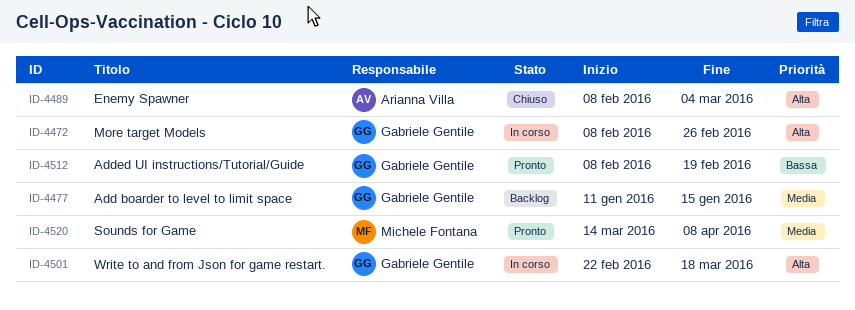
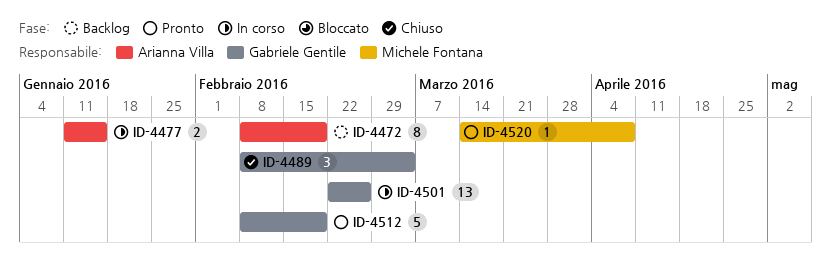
ID-4472, status: In corso -> Backlog
ID-4472, owner: Gabriele Gentile -> Arianna Villa
ID-4472, due: Feb 26 -> Feb 19
ID-4477, status: Backlog -> In corso
ID-4477, owner: Gabriele Gentile -> Arianna Villa
ID-4489, owner: Arianna Villa -> Gabriele Gentile
ID-4501, due: Mar 18 -> Feb 26

